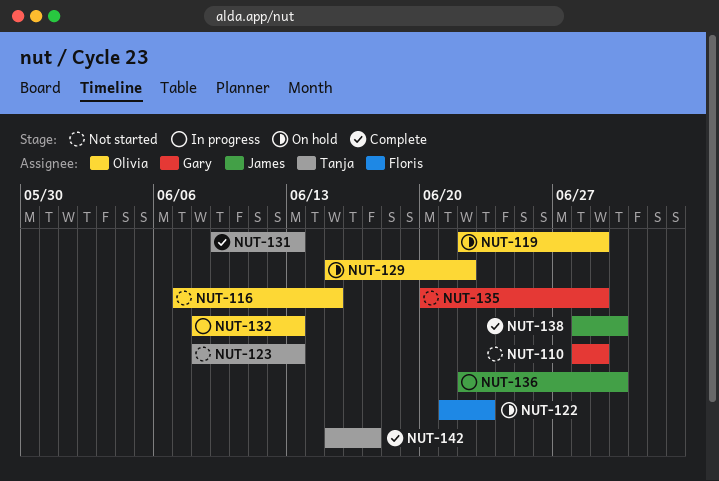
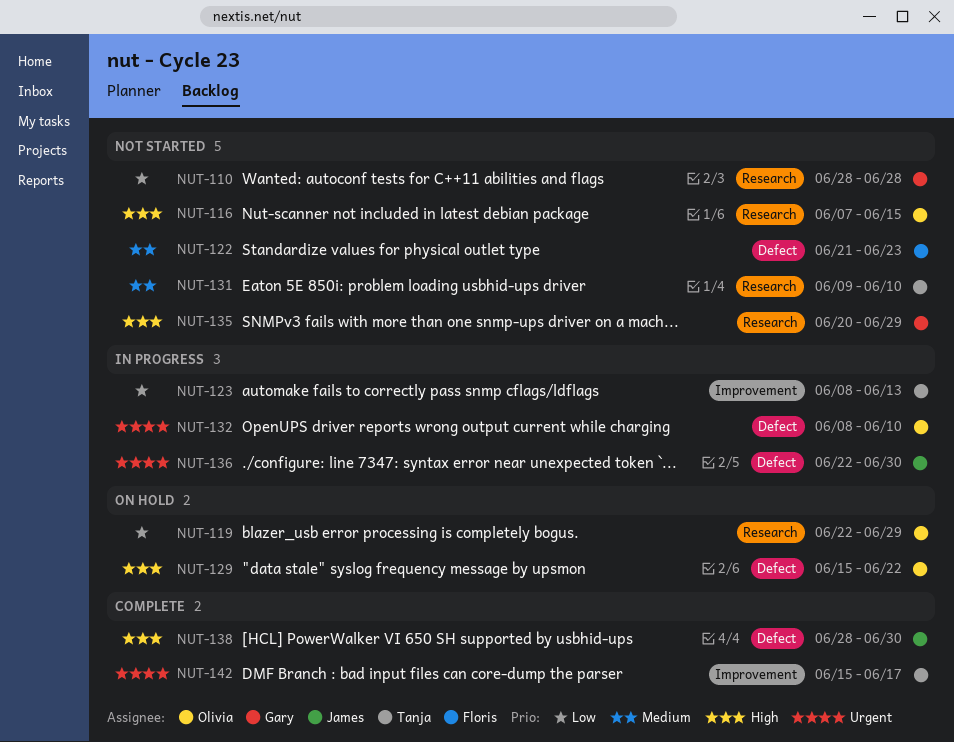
NUT-110, due: Jun 29 -> Jun 28
NUT-122, status: On hold -> Not started
NUT-123, status: Not started -> In progress
NUT-131, status: Complete -> Not started
NUT-131, due: Jun 13 -> Jun 10
NUT-132, due: Jun 13 -> Jun 10

